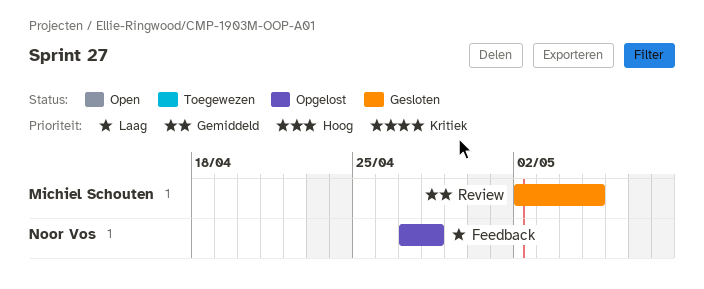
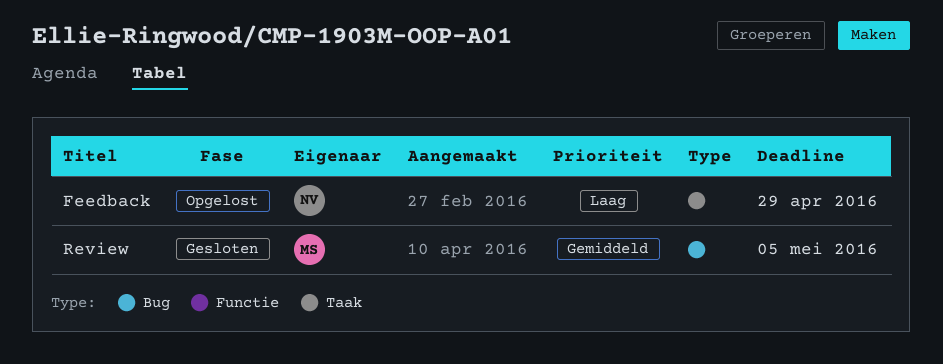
Feedback, due: Apr 28 -> Apr 29

